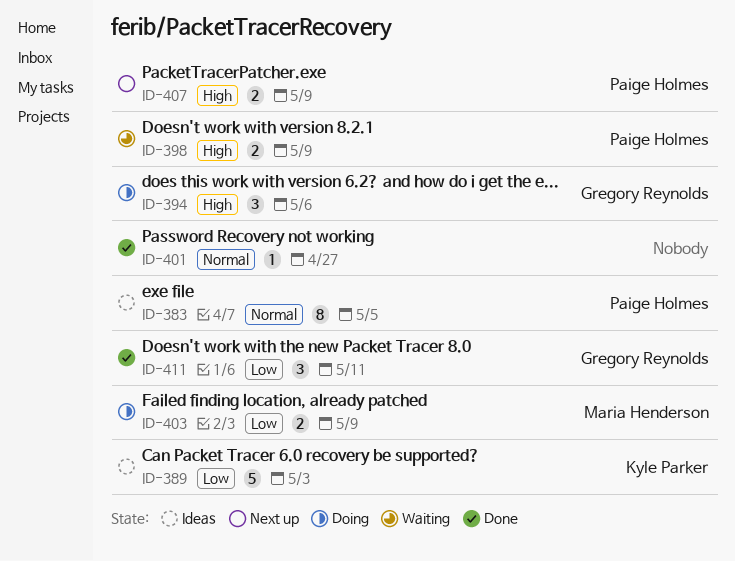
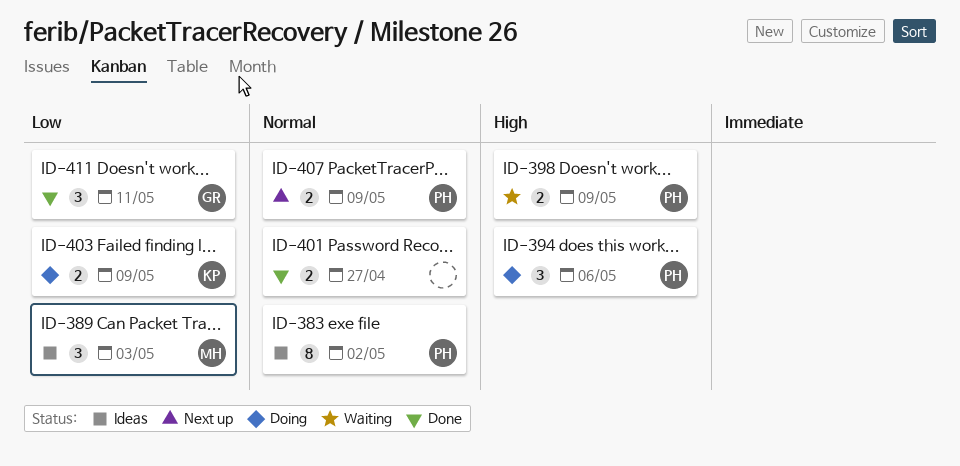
ID-383, due: May 5 -> May 2
ID-389, owner: Kyle Parker -> Maria Henderson
ID-389, estimate: 5 -> 3
ID-394, owner: Gregory Reynolds -> Paige Holmes
ID-401, estimate: 1 -> 2
ID-403, owner: Maria Henderson -> Kyle Parker
ID-407, priority: High -> Normal

